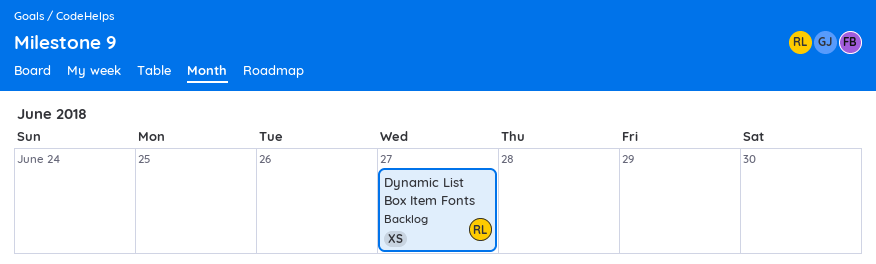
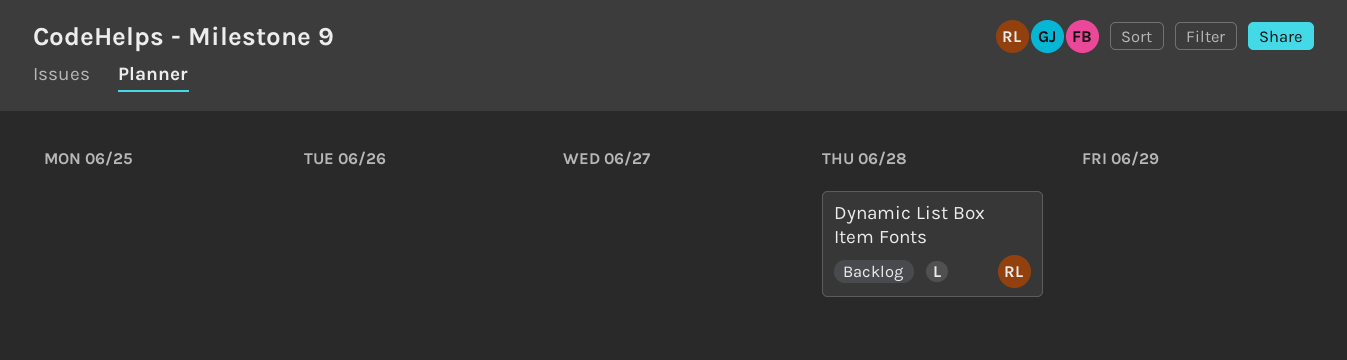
Dynamic List Box Item Fonts, estimate: XS -> L
Dynamic List Box Item Fonts, due: Jun 27 -> Jun 28

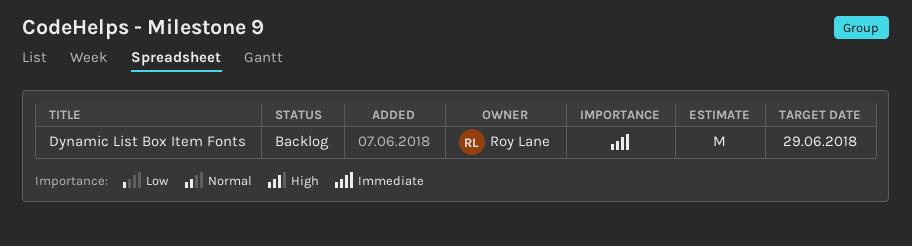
Dynamic List Box Item Fonts, estimate: L -> M
Dynamic List Box Item Fonts, due: Jun 28 -> Jun 29

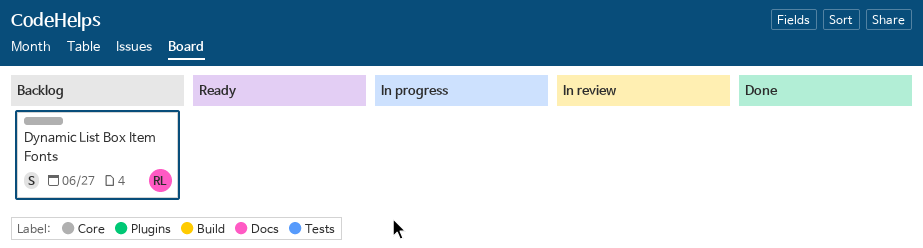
Dynamic List Box Item Fonts, estimate: M -> S
Dynamic List Box Item Fonts, due: Jun 29 -> Jun 27

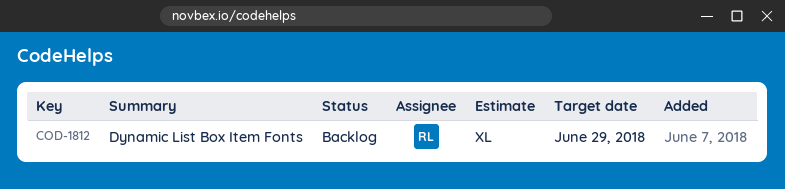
Dynamic List Box Item Fonts, estimate: S -> XL
Dynamic List Box Item Fonts, due: Jun 27 -> Jun 29

